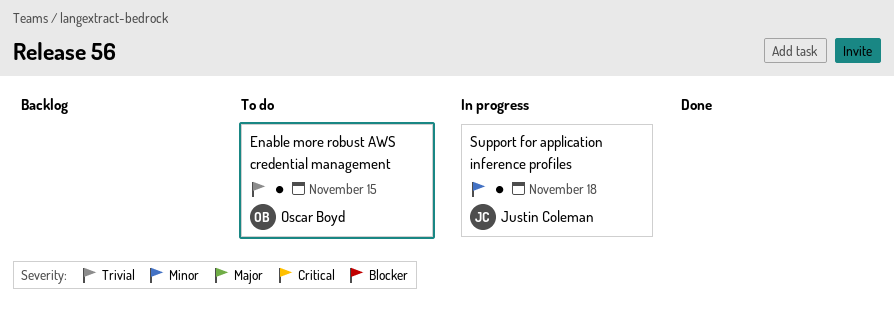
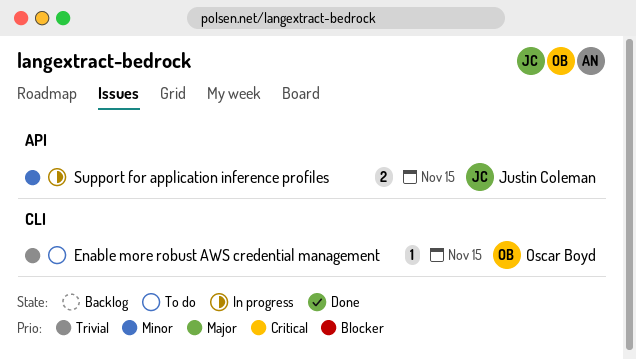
Support for application inference profiles, estimate: 1 -> 2
Support for application inference profiles, due: Nov 18 -> Nov 15

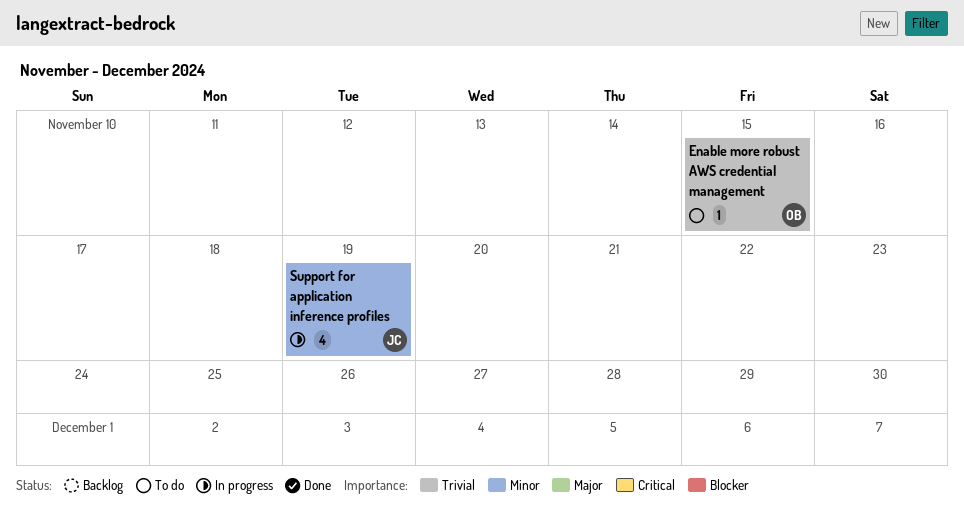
Support for application inference profiles, estimate: 2 -> 4
Support for application inference profiles, due: Nov 15 -> Nov 19

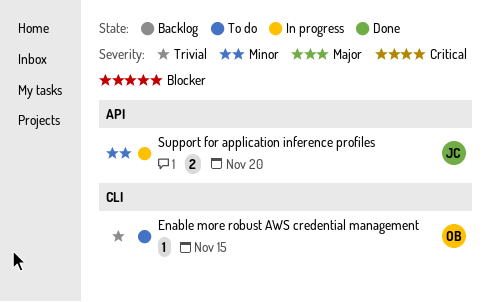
Support for application inference profiles, estimate: 4 -> 2
Support for application inference profiles, due: Nov 19 -> Nov 20

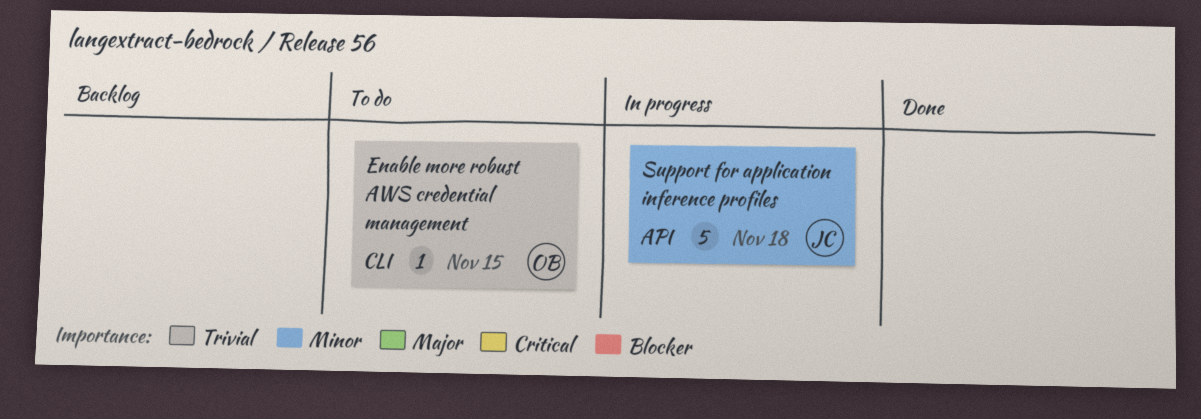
Support for application inference profiles, estimate: 2 -> 5
Support for application inference profiles, due: Nov 20 -> Nov 18

